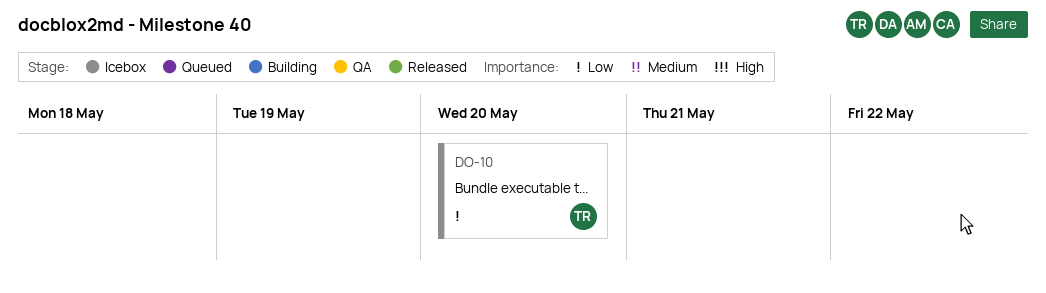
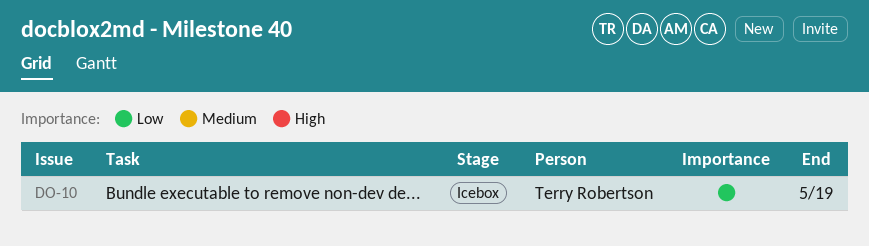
DO-10, due: May 20 -> May 19

